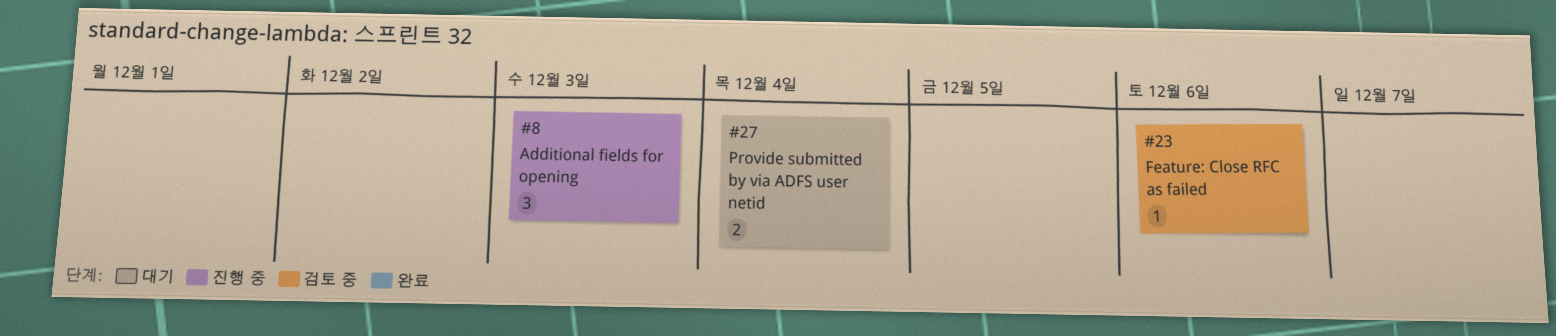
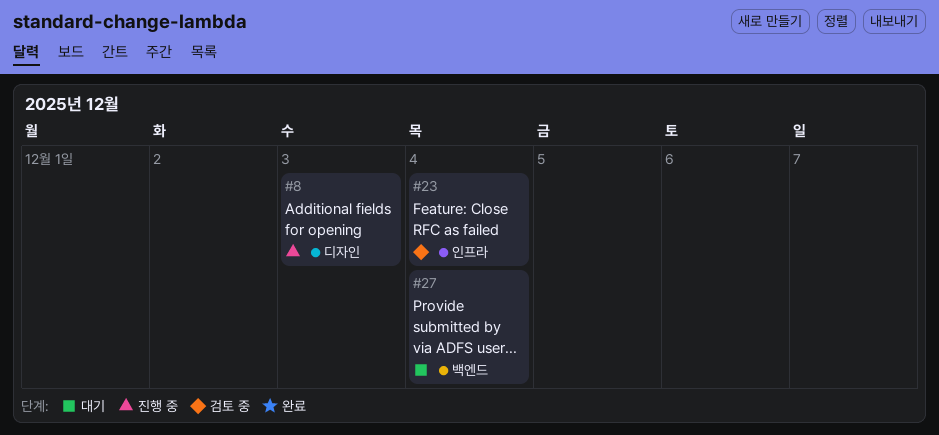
#23, due: Dec 6 -> Dec 4

